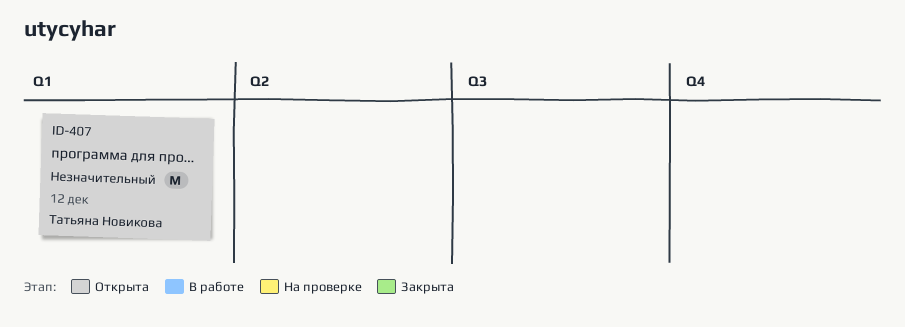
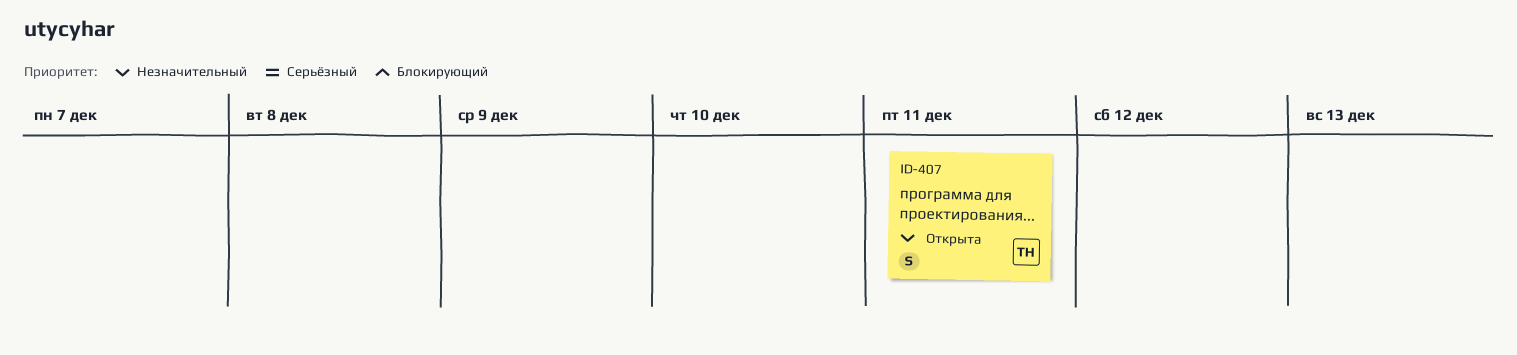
ID-407, estimate: M -> S
ID-407, due: Dec 12 -> Dec 11

